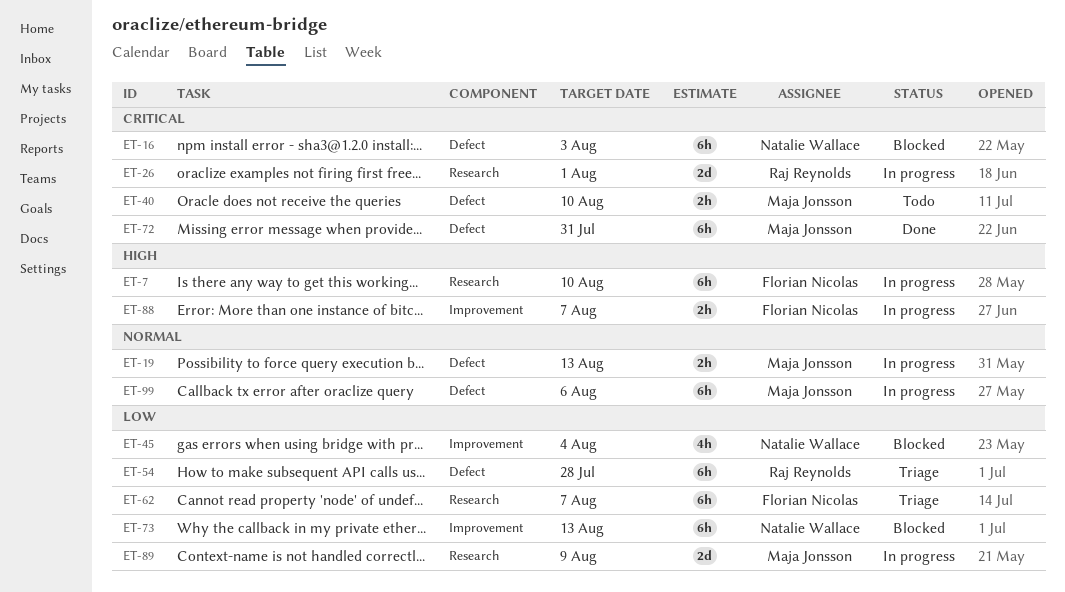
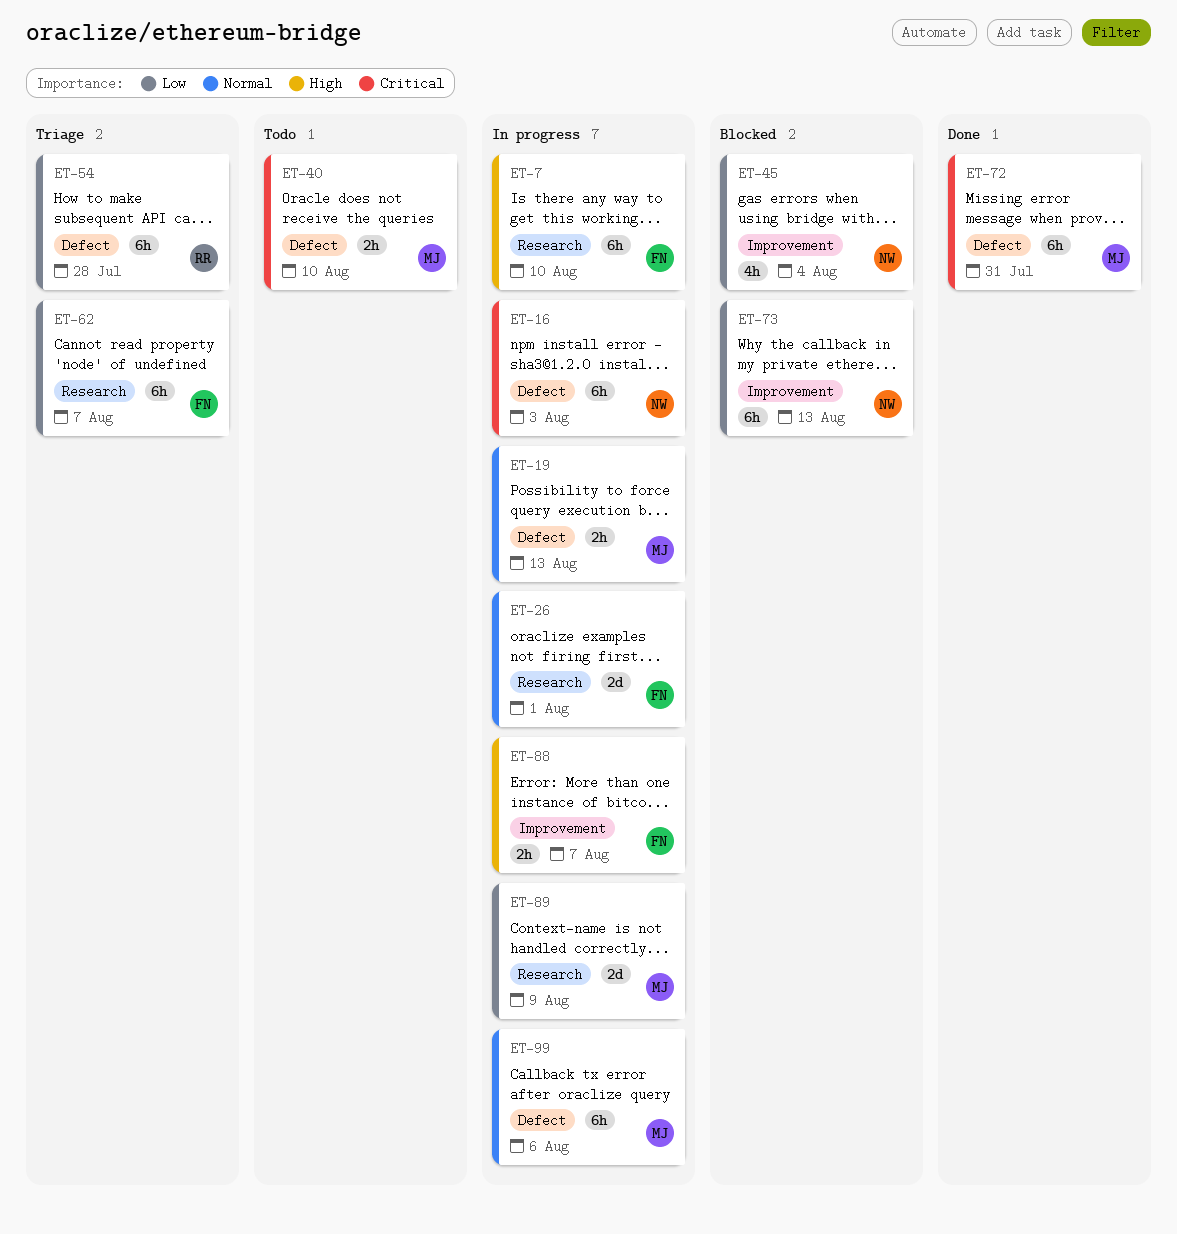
ET-16, status: Blocked -> In progress
ET-26, owner: Raj Reynolds -> Florian Nicolas
ET-26, priority: Critical -> Normal

